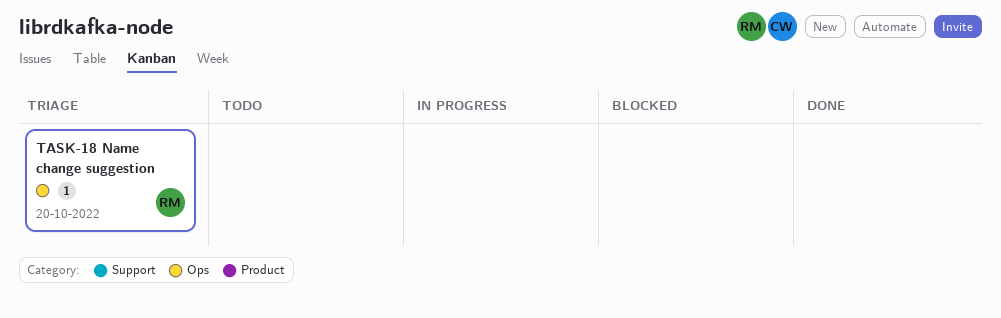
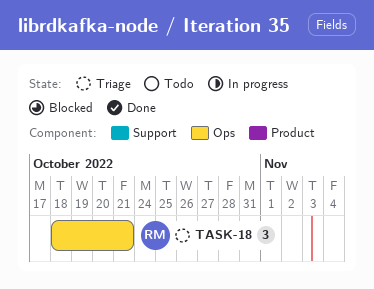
TASK-18, estimate: 1 -> 3
TASK-18, due: Oct 20 -> Oct 21

